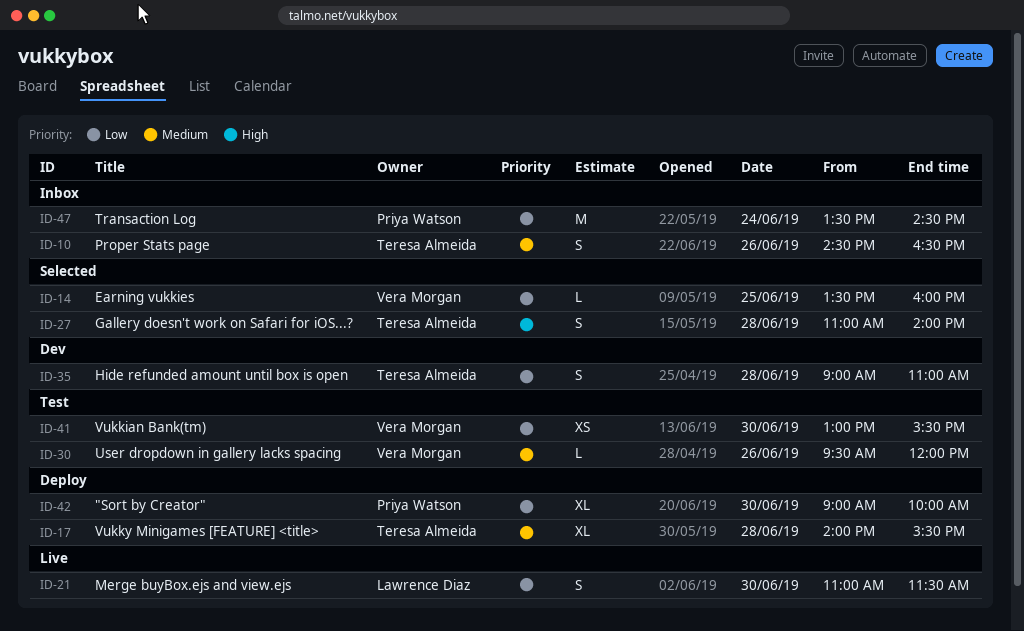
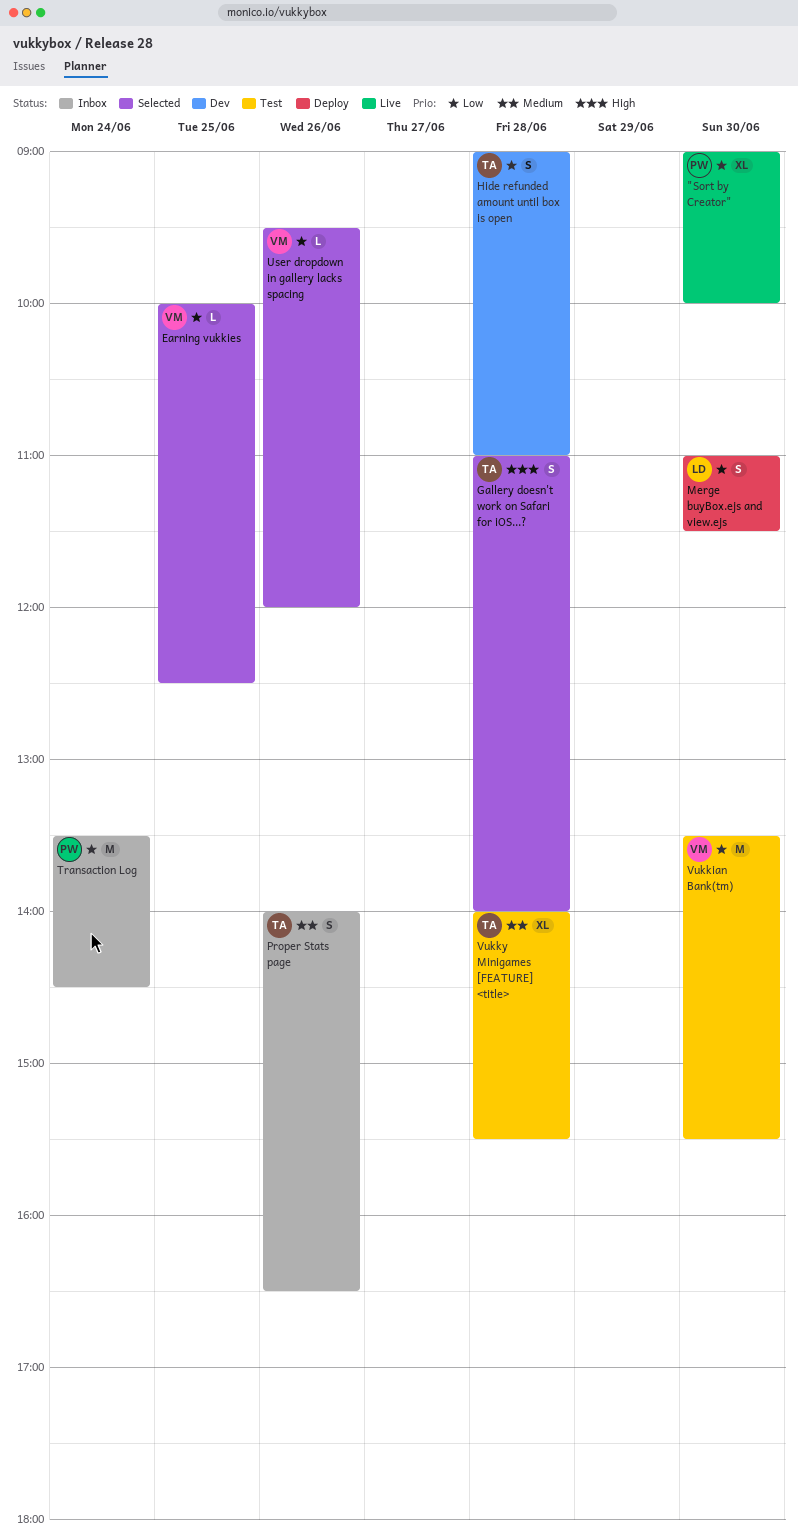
"Sort by Creator", status: Deploy -> Live
Earning vukkies, begins: 13:30 -> 10:00
Earning vukkies, ends: 16:00 -> 12:30
Merge buyBox.ejs and view.ejs, status: Live -> Deploy
Proper Stats page, begins: 14:30 -> 14:00
User dropdown in gallery lacks spacing, status: Test -> Selected
User dropdown in gallery lacks spacing, priority: Medium -> Low
Vukkian Bank(tm), estimate: XS -> M
Vukkian Bank(tm), begins: 13:00 -> 13:30
Vukky Minigames [FEATURE] <title>, status: Deploy -> Test

